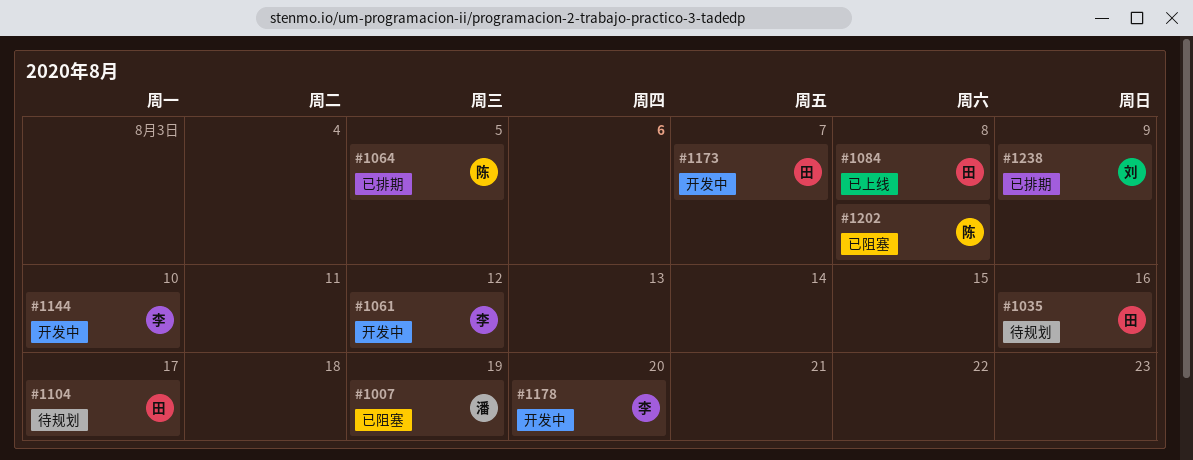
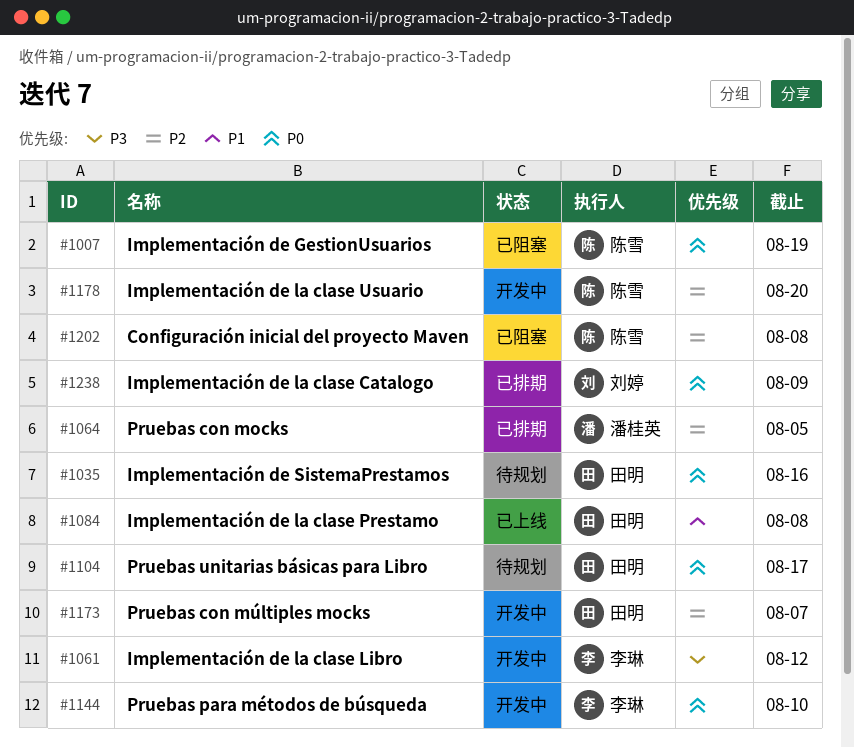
#1007, owner: 潘桂英 -> 陈雪
#1064, owner: 陈雪 -> 潘桂英
#1178, owner: 李琳 -> 陈雪

